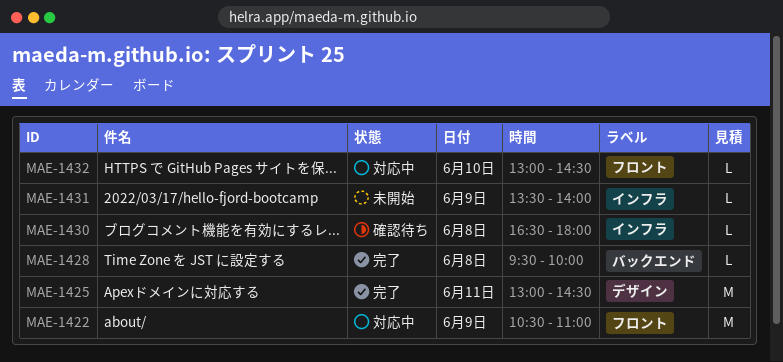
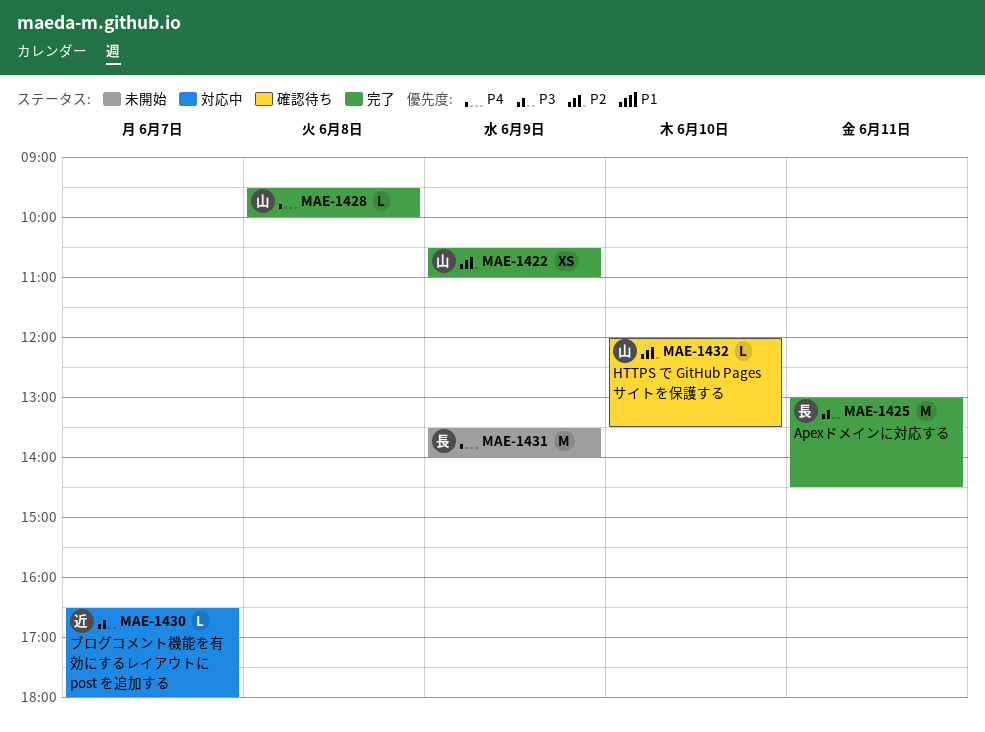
MAE-1422, status: 対応中 -> 完了
MAE-1422, estimate: M -> XS
MAE-1430, status: 確認待ち -> 対応中
MAE-1430, day: Jun 8 -> Jun 7
MAE-1431, estimate: L -> M
MAE-1432, status: 対応中 -> 確認待ち
MAE-1432, begins: 13:00 -> 12:00
MAE-1432, ends: 14:30 -> 13:30

